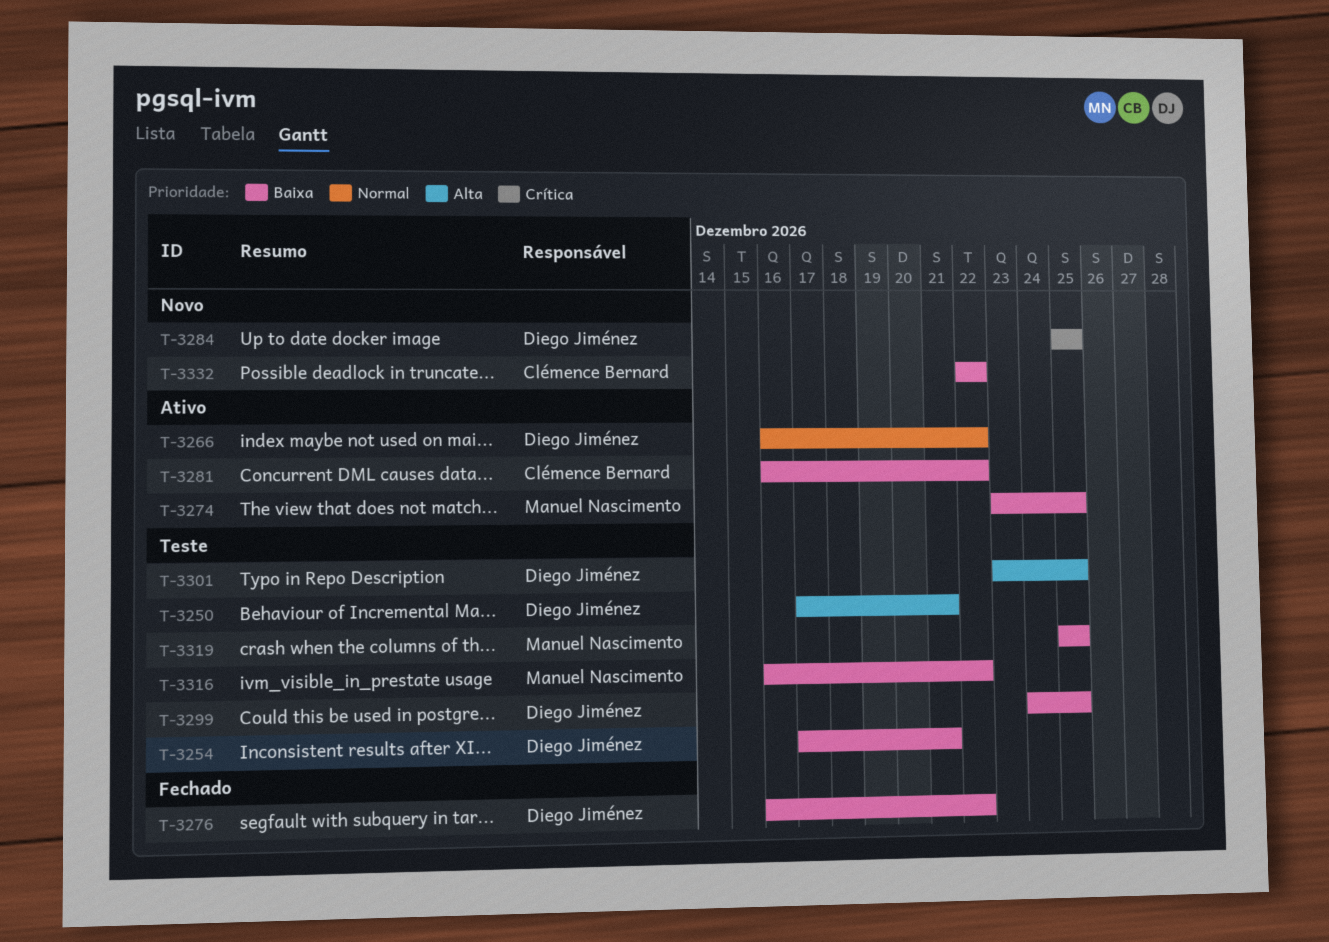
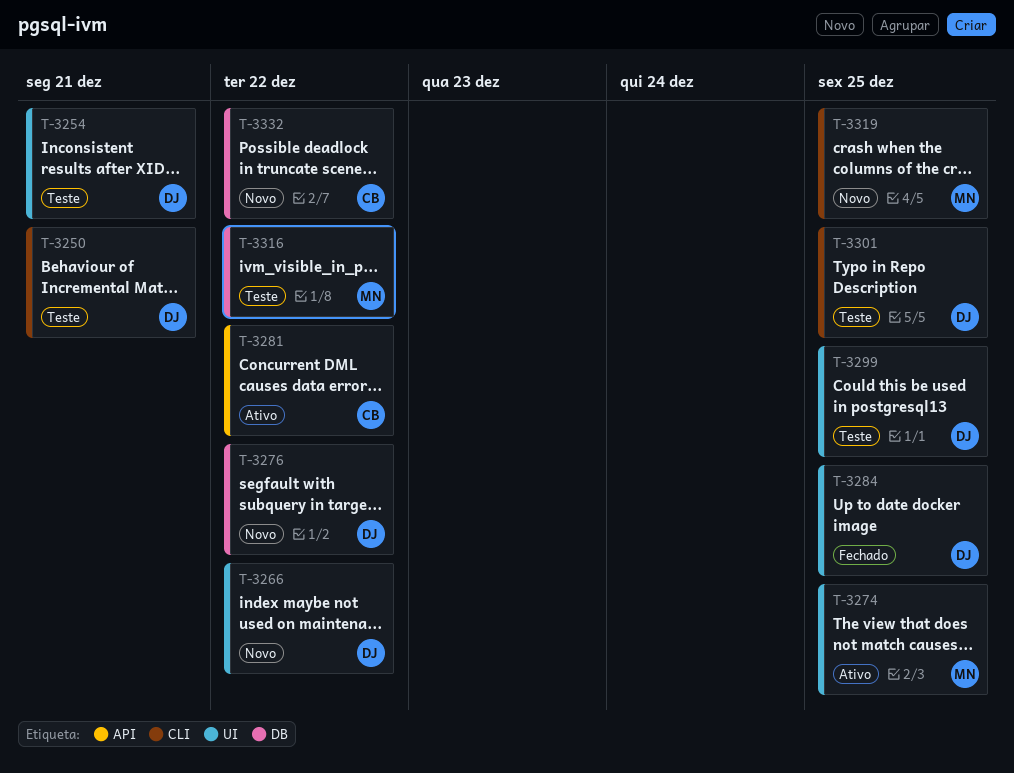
T-3266, status: Ativo -> Novo
T-3276, status: Fechado -> Novo
T-3284, status: Novo -> Fechado
T-3319, status: Teste -> Novo

